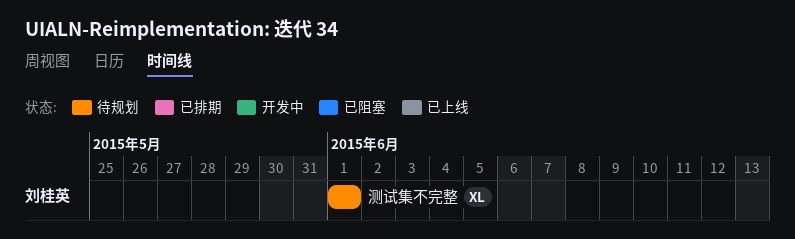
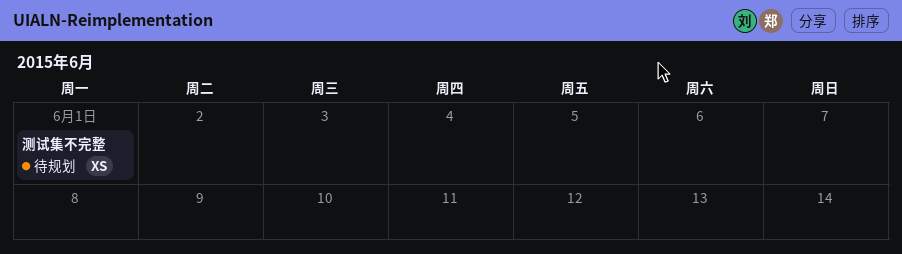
测试集不完整, estimate: XL -> XS

